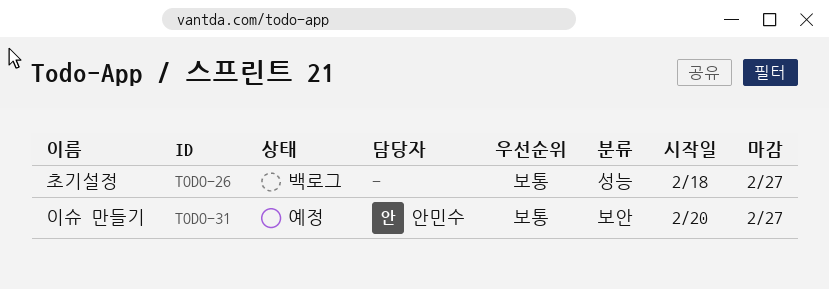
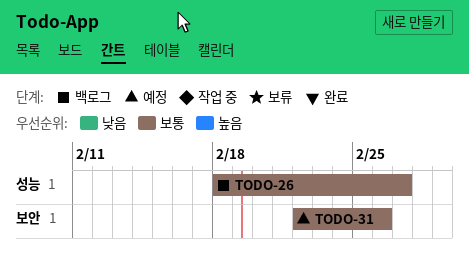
TODO-31, start: Feb 20 -> Feb 22
TODO-31, due: Feb 27 -> Feb 26

